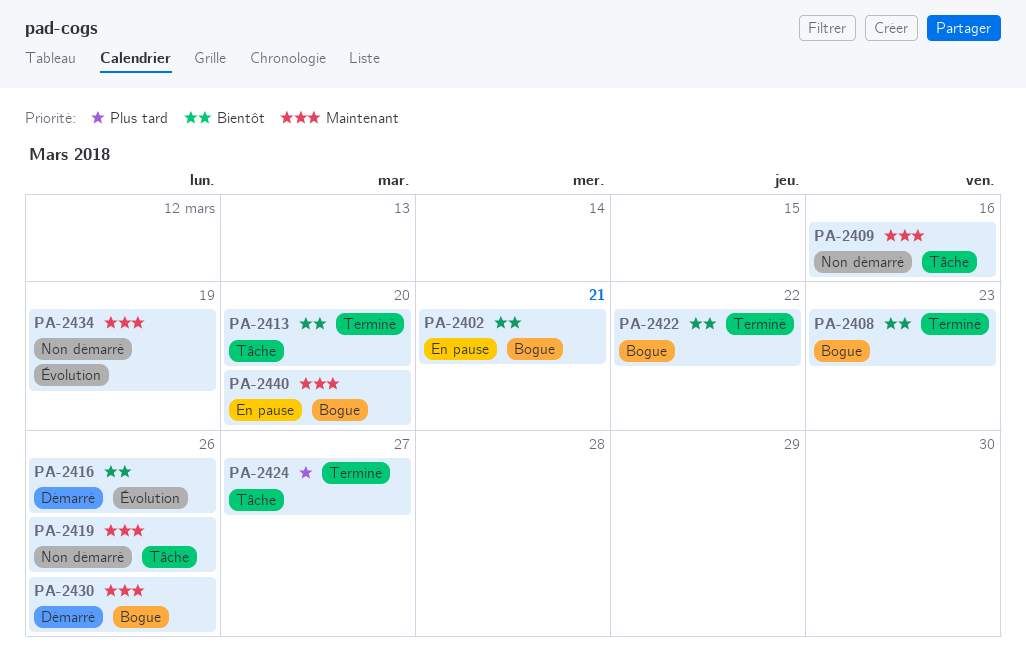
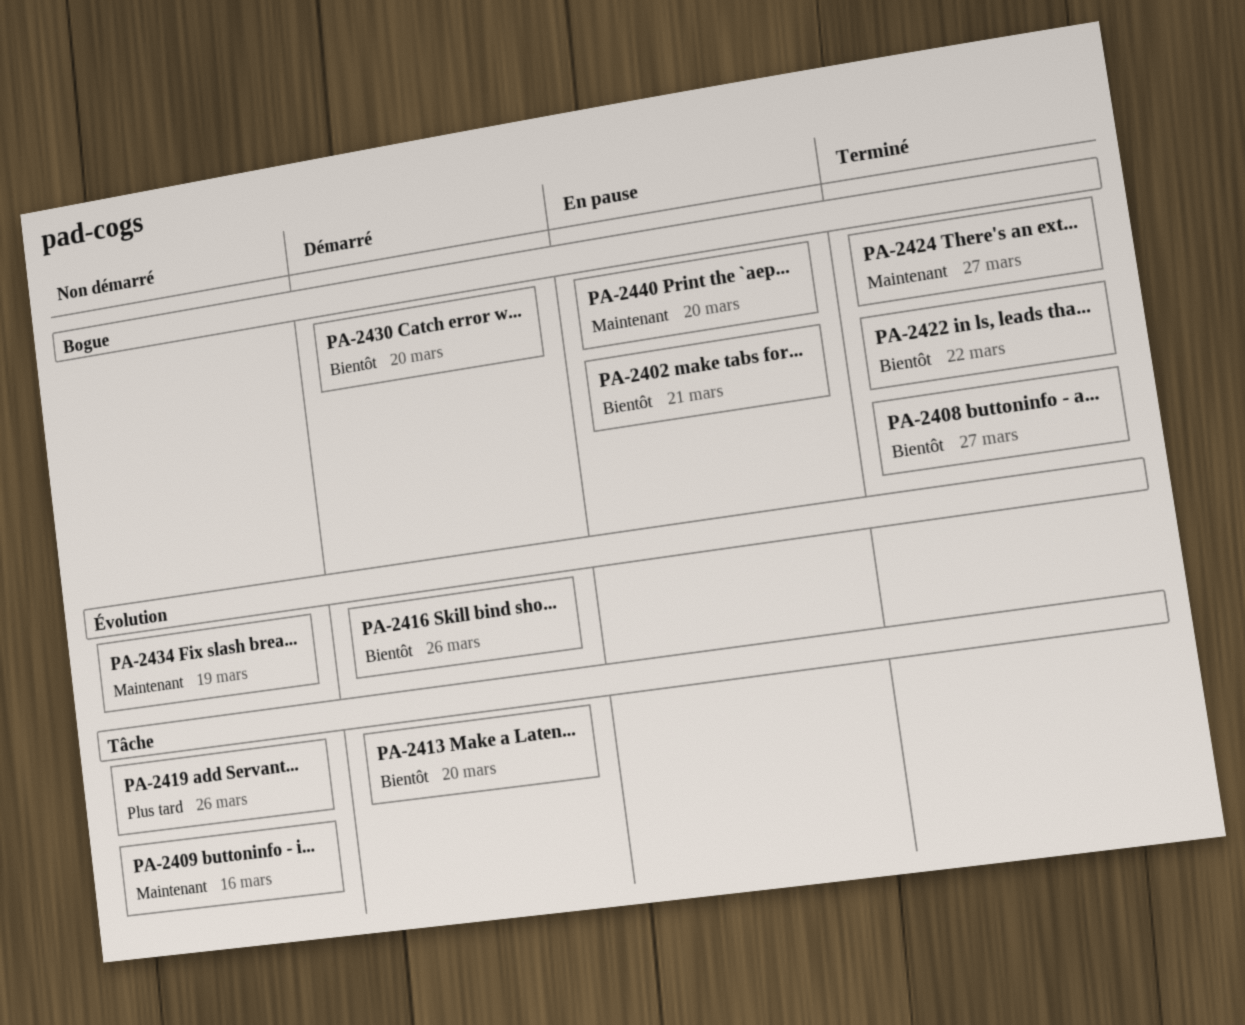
PA-2408, due: Mar 23 -> Mar 27
PA-2413, status: Terminé -> Démarré
PA-2419, priority: Maintenant -> Plus tard
PA-2424, priority: Plus tard -> Maintenant
PA-2424, label: Tâche -> Bogue
PA-2430, priority: Maintenant -> Bientôt
PA-2430, due: Mar 26 -> Mar 20

